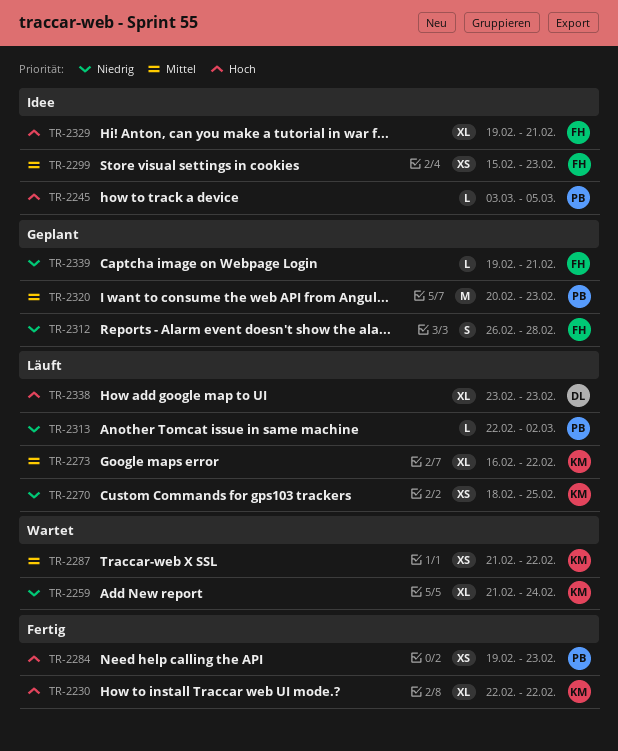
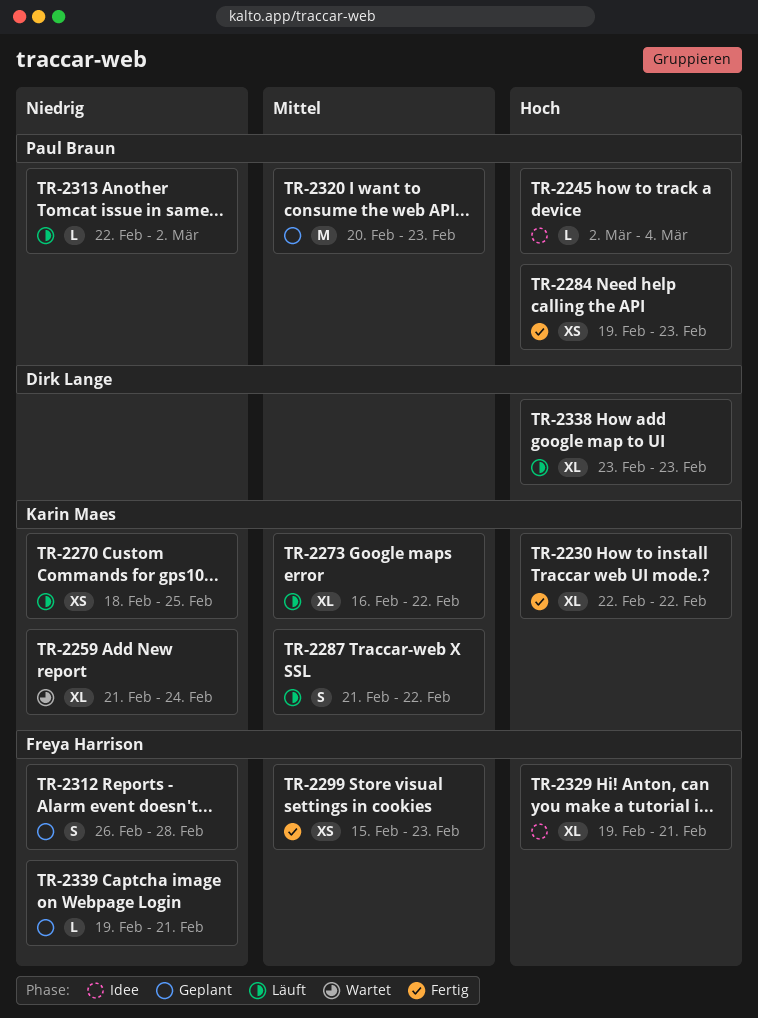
TR-2245, start: Mar 3 -> Mar 2
TR-2245, due: Mar 5 -> Mar 4
TR-2287, status: Wartet -> Läuft
TR-2287, estimate: XS -> S
TR-2299, status: Idee -> Fertig

